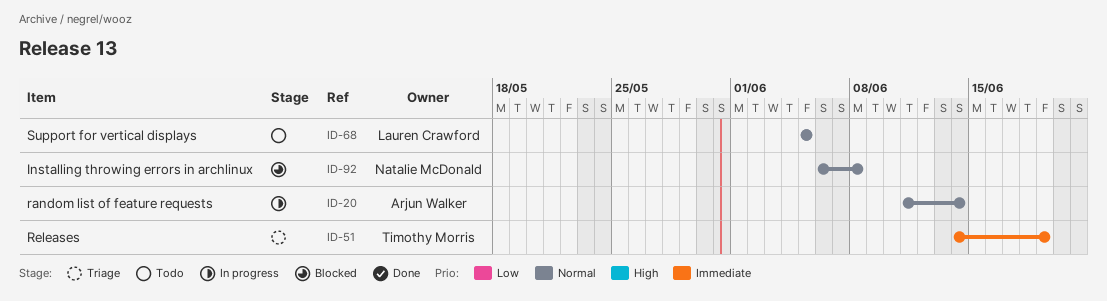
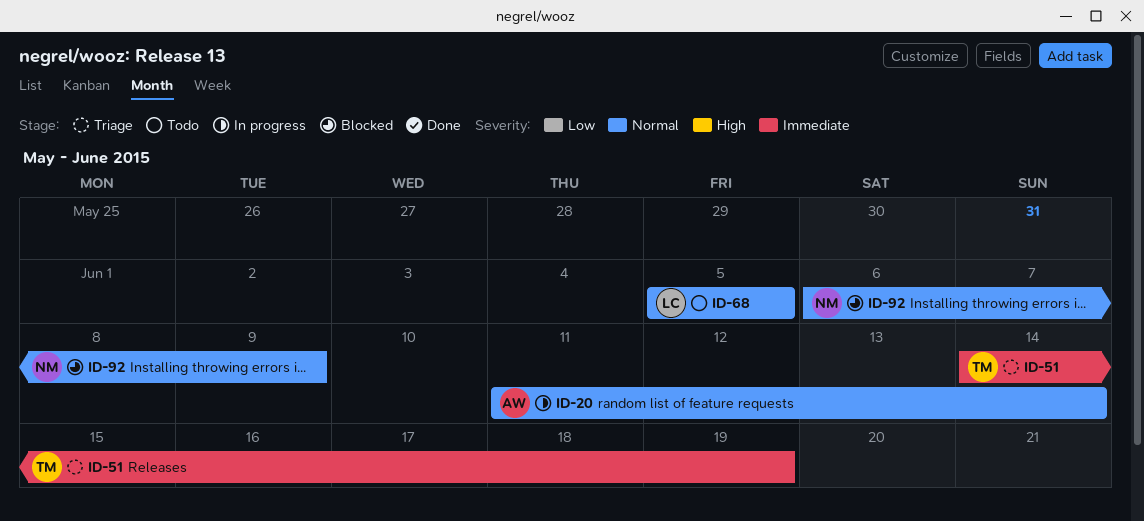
ID-92, due: Jun 8 -> Jun 9

